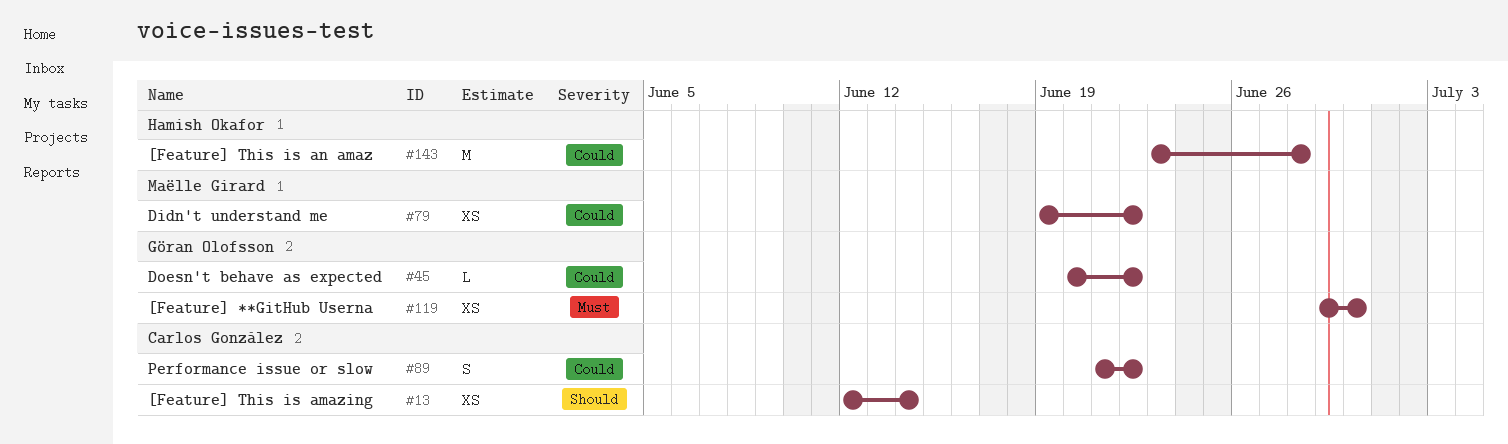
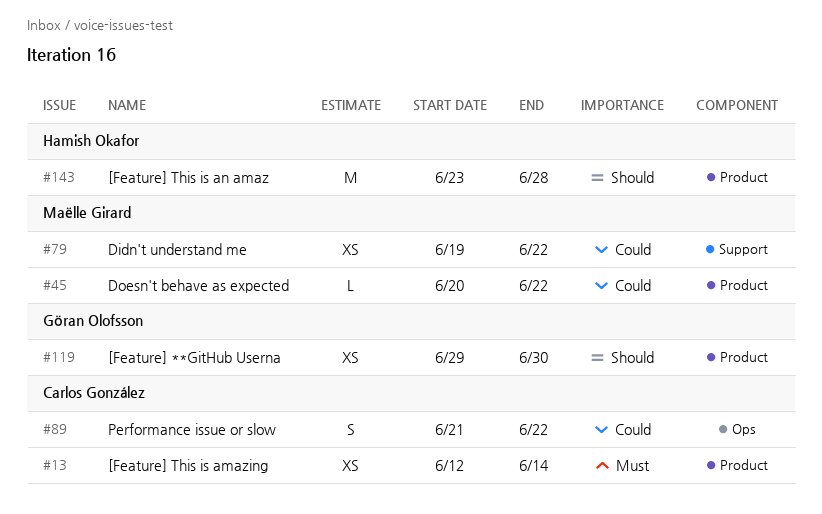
#13, priority: Should -> Must
#45, owner: Göran Olofsson -> Maëlle Girard
#119, priority: Must -> Should
#143, priority: Could -> Should

